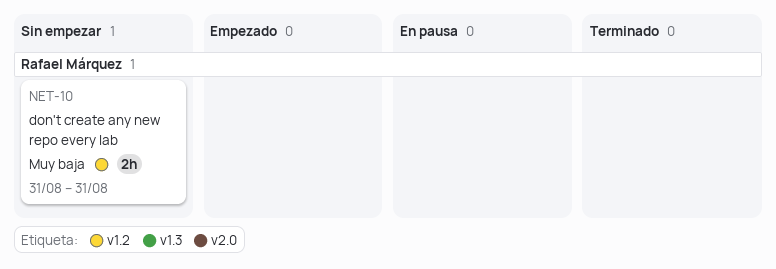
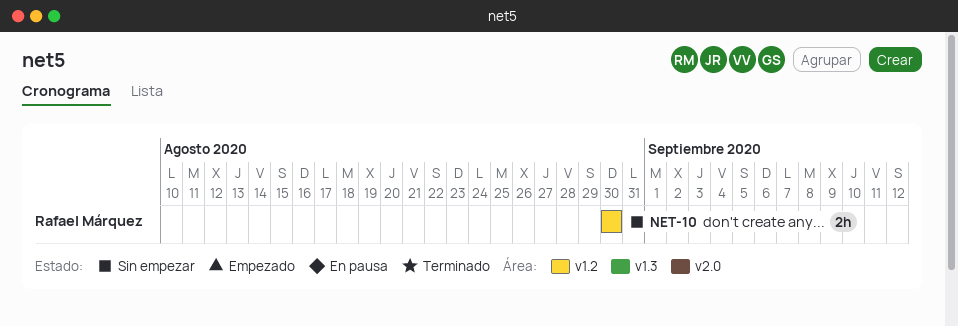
NET-10, start: Aug 31 -> Aug 30
NET-10, due: Aug 31 -> Aug 30

